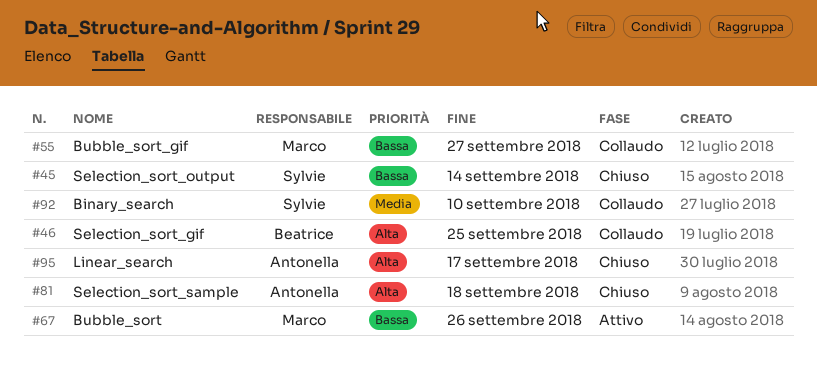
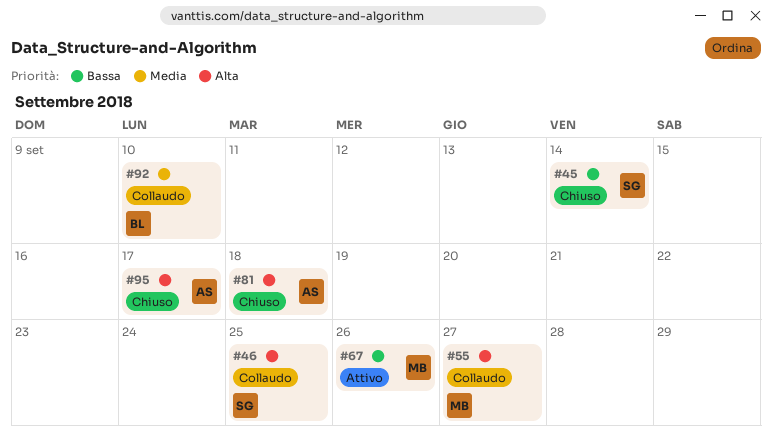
#46, owner: Beatrice -> Sylvie
#55, priority: Bassa -> Alta
#92, owner: Sylvie -> Beatrice

